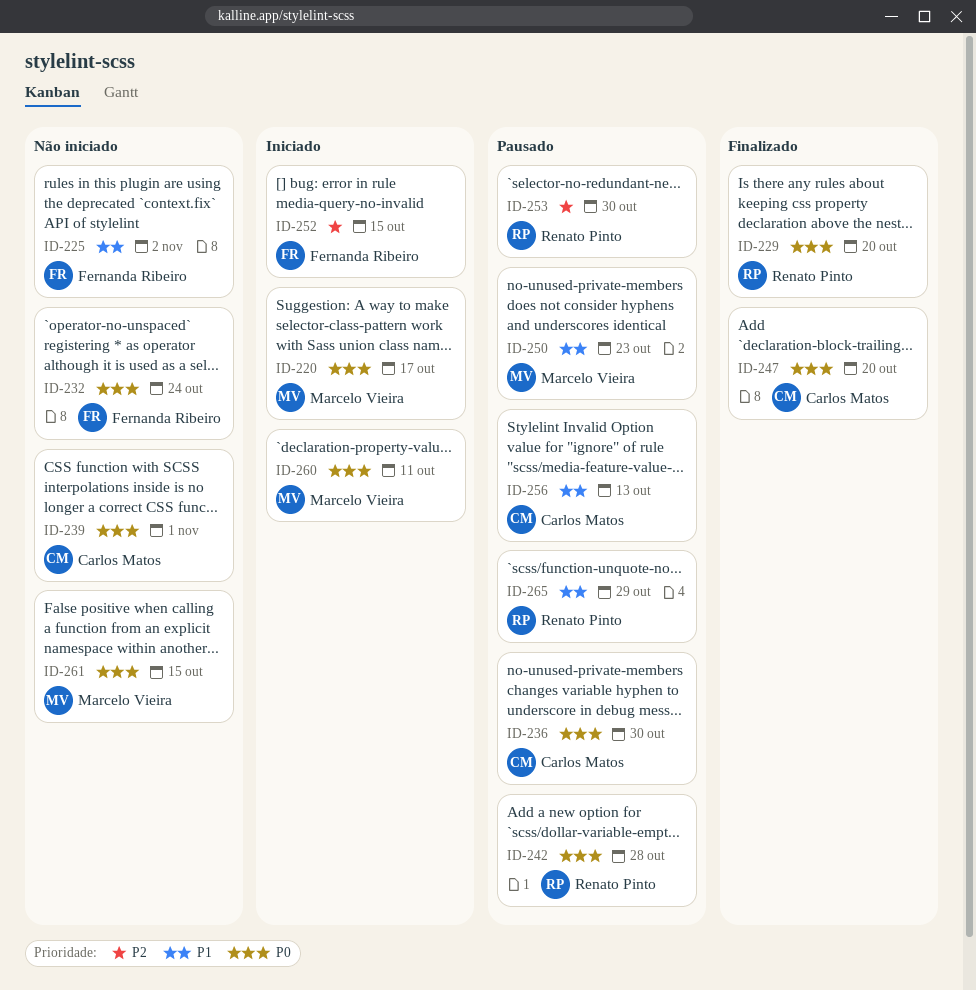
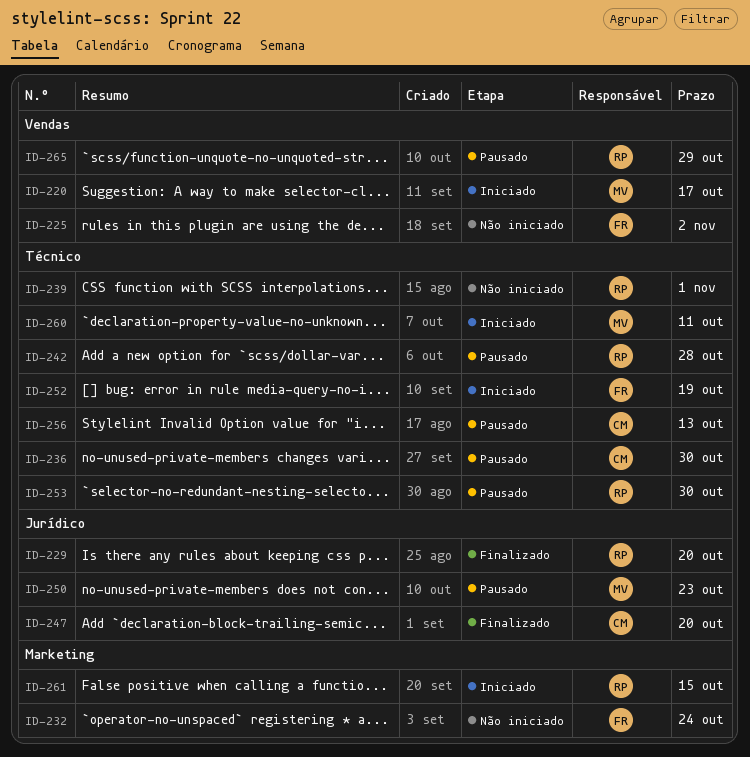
ID-239, owner: Carlos Matos -> Renato Pinto
ID-252, due: Oct 15 -> Oct 19
ID-261, status: Não iniciado -> Iniciado
ID-261, owner: Marcelo Vieira -> Renato Pinto

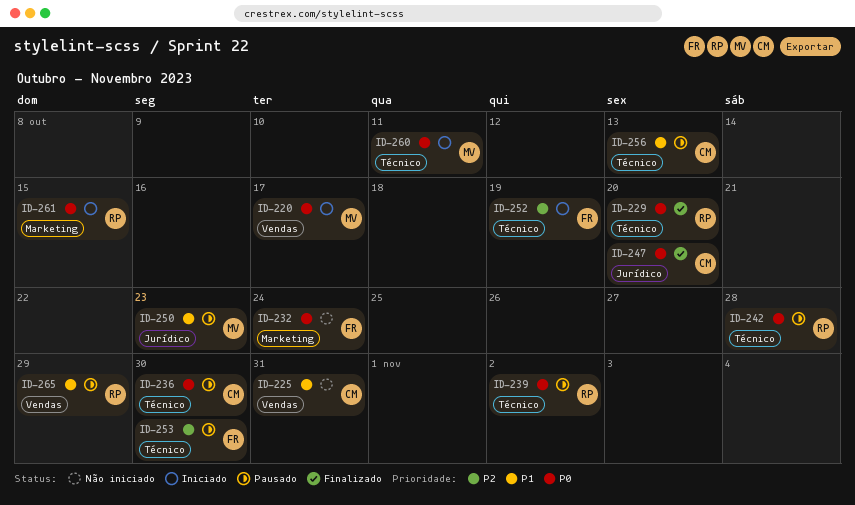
ID-225, owner: FR -> CM
ID-225, due: Nov 2 -> Oct 31
ID-229, label: Jurídico -> Técnico
ID-239, status: Não iniciado -> Pausado
ID-239, due: Nov 1 -> Nov 2
ID-253, owner: RP -> FR

